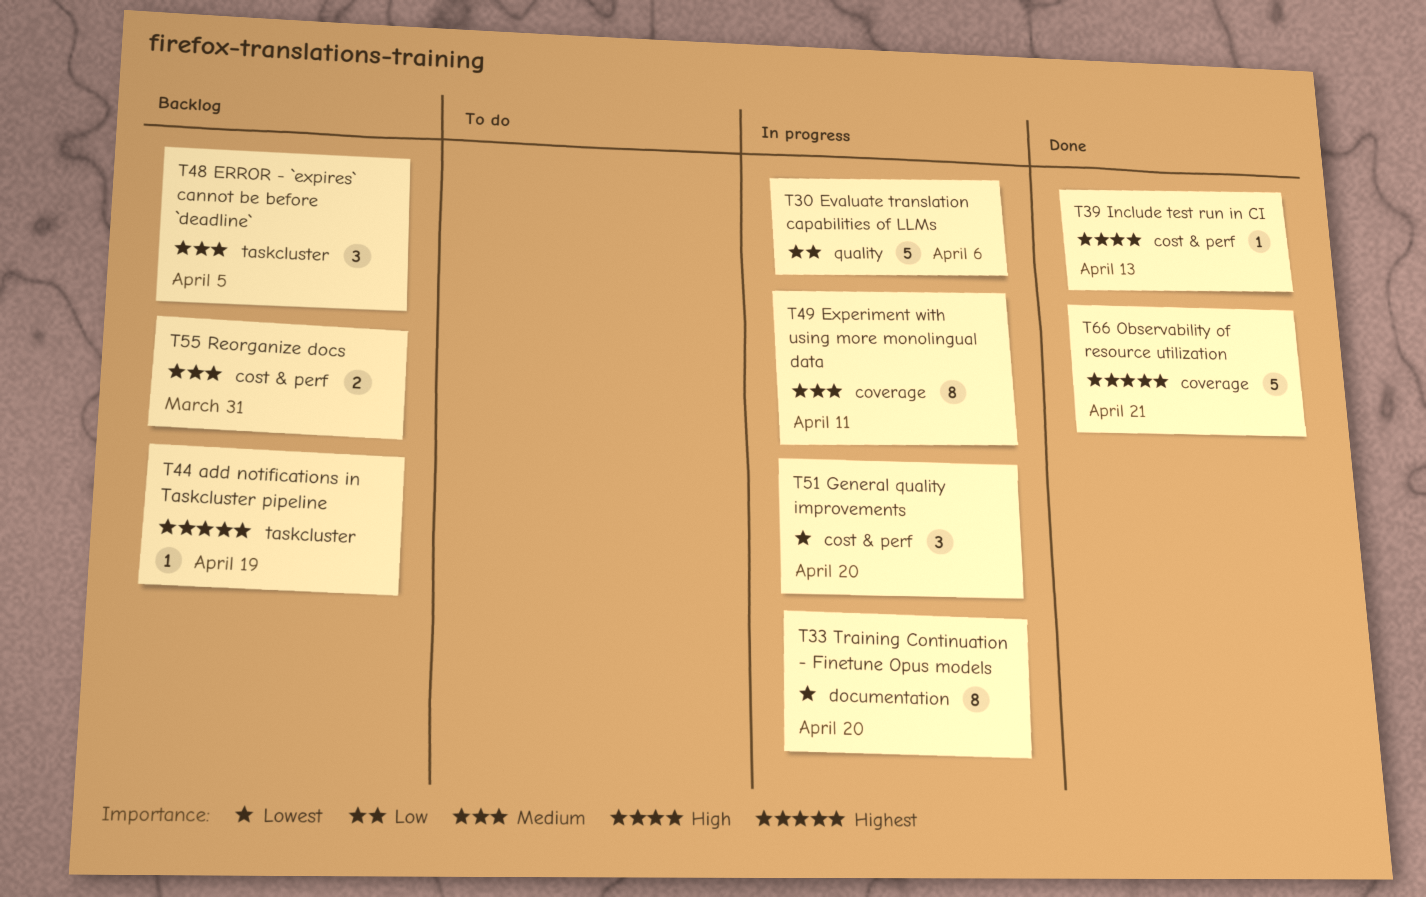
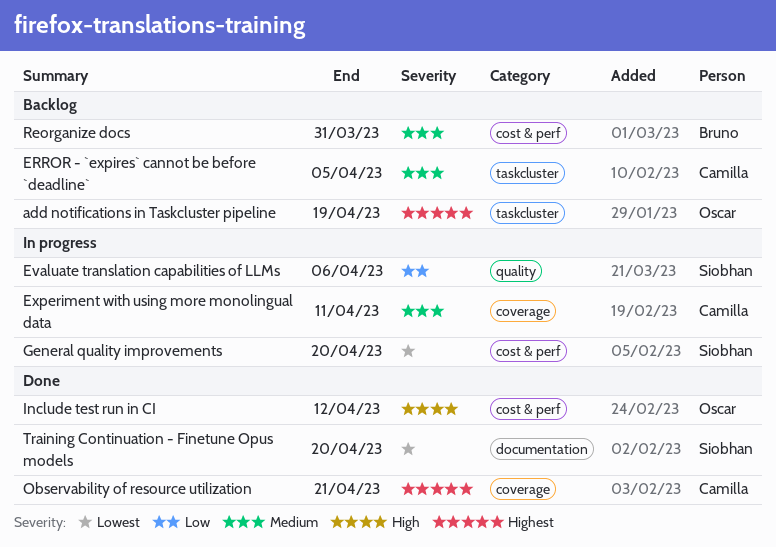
Include test run in CI, due: Apr 13 -> Apr 12
Training Continuation - Finetune Opus models, status: In progress -> Done

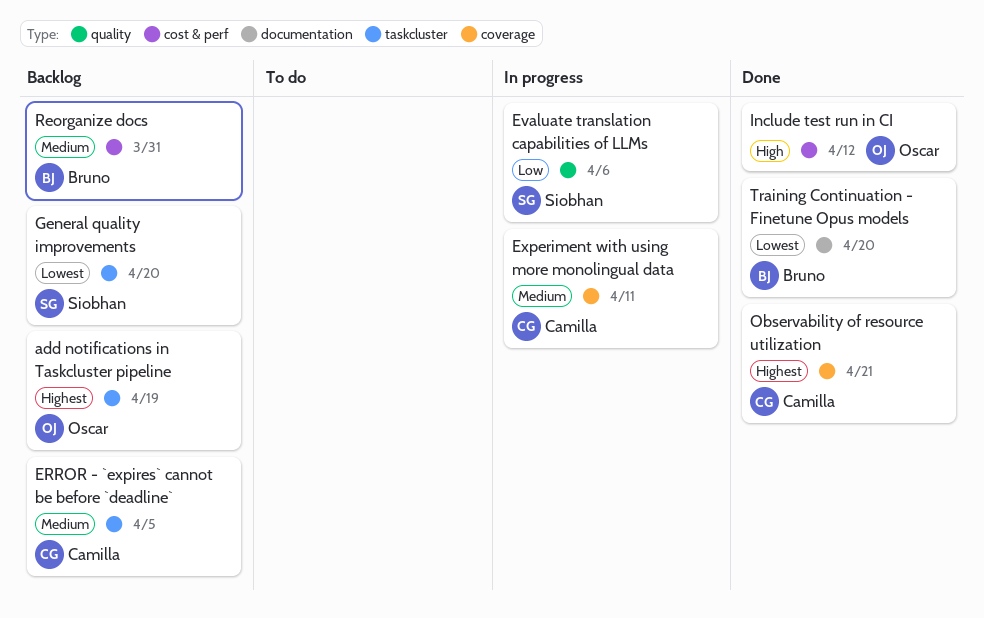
General quality improvements, status: In progress -> Backlog
General quality improvements, label: cost & perf -> taskcluster
Training Continuation - Finetune Opus models, owner: Siobhan -> Bruno

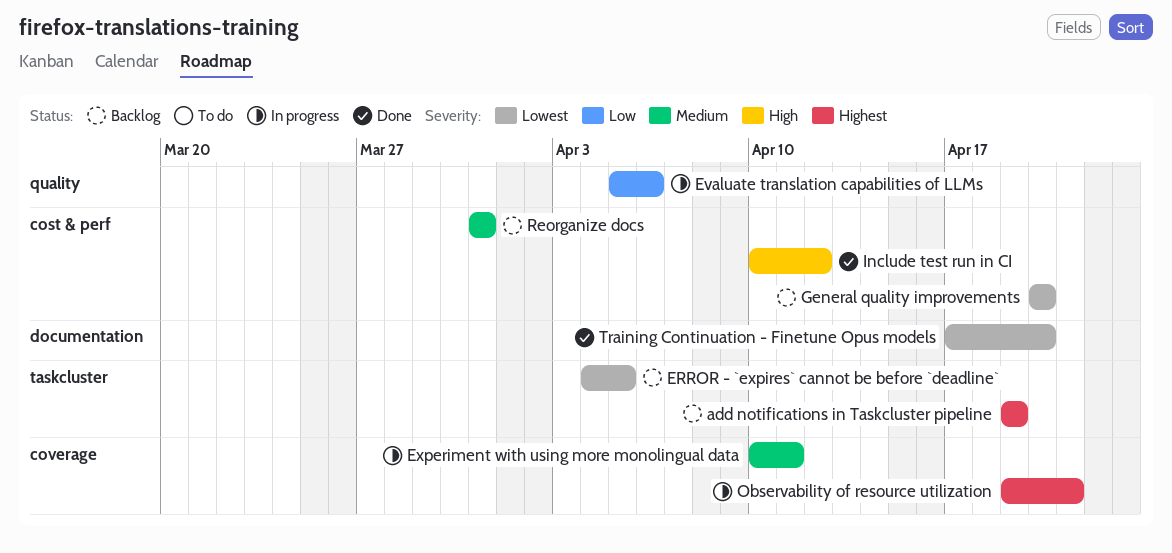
ERROR - `expires` cannot be before `deadline`, priority: Medium -> Lowest
General quality improvements, label: taskcluster -> cost & perf
Observability of resource utilization, status: Done -> In progress

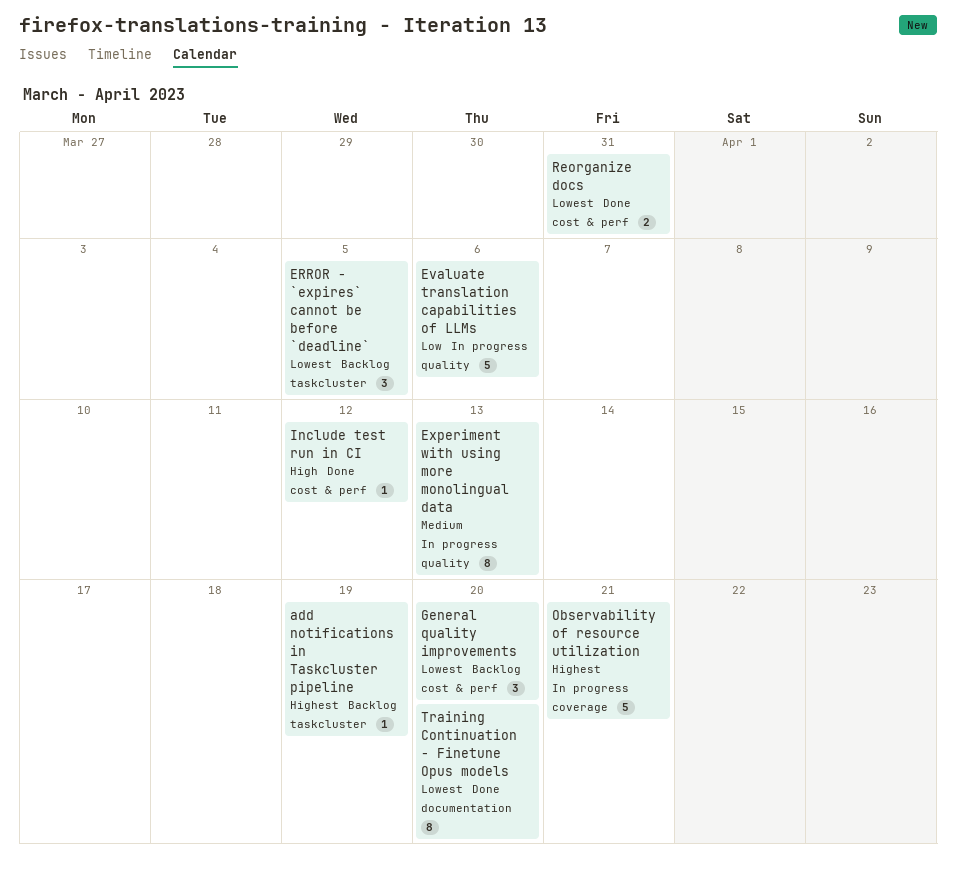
Experiment with using more monolingual data, label: coverage -> quality
Experiment with using more monolingual data, due: Apr 11 -> Apr 13
Reorganize docs, status: Backlog -> Done
Reorganize docs, priority: Medium -> Lowest

